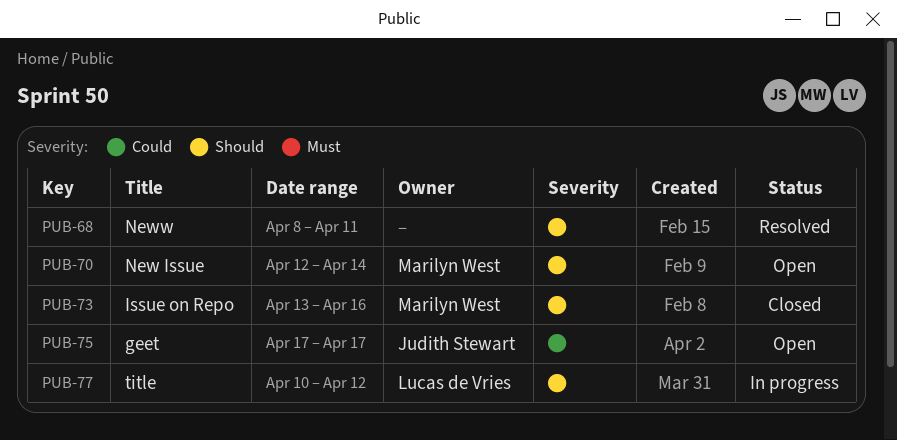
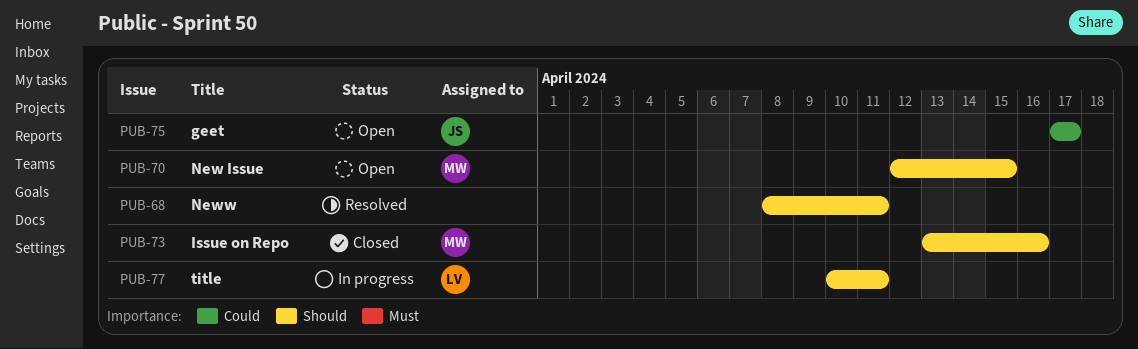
PUB-70, due: Apr 14 -> Apr 15
PUB-77, due: Apr 12 -> Apr 11

